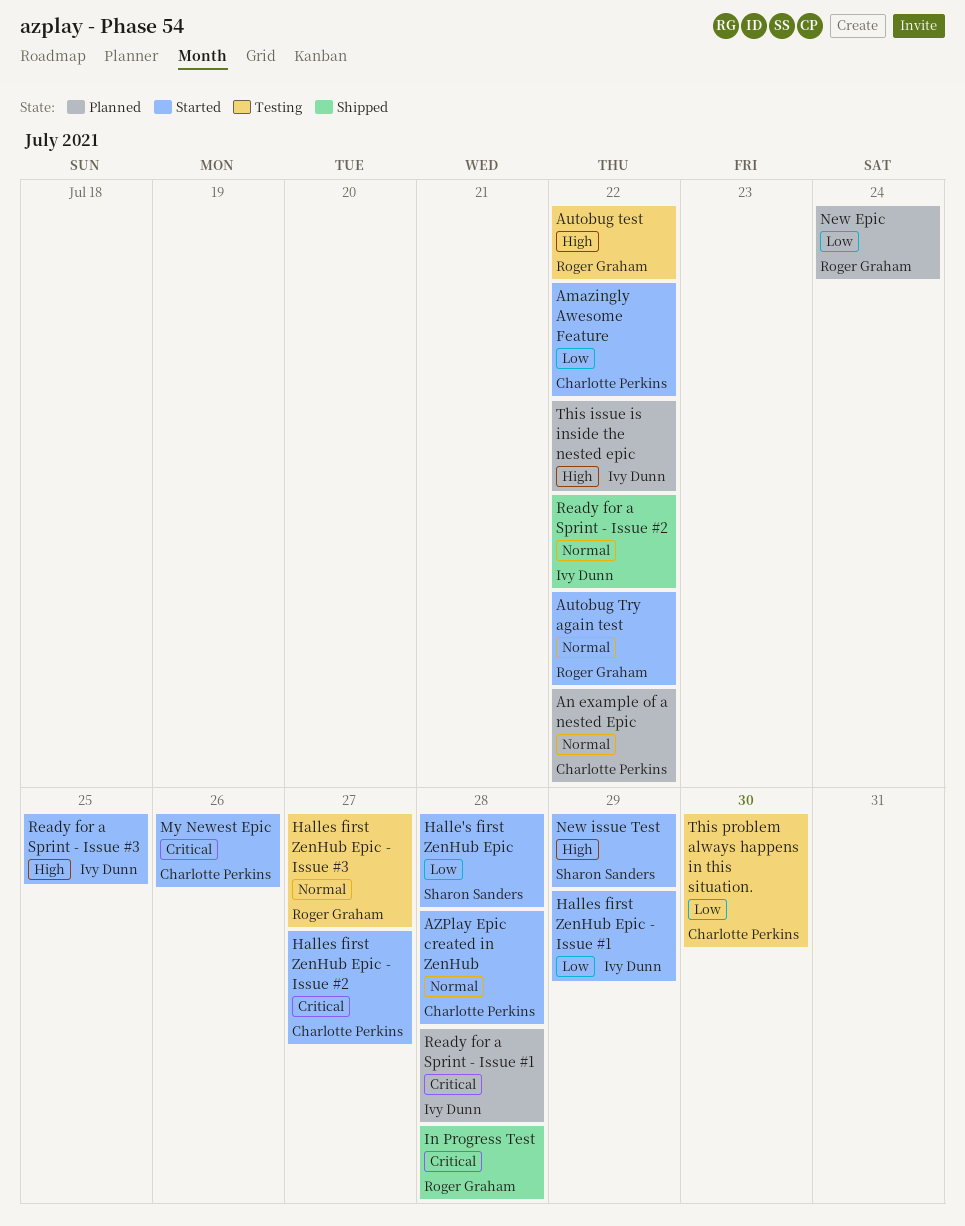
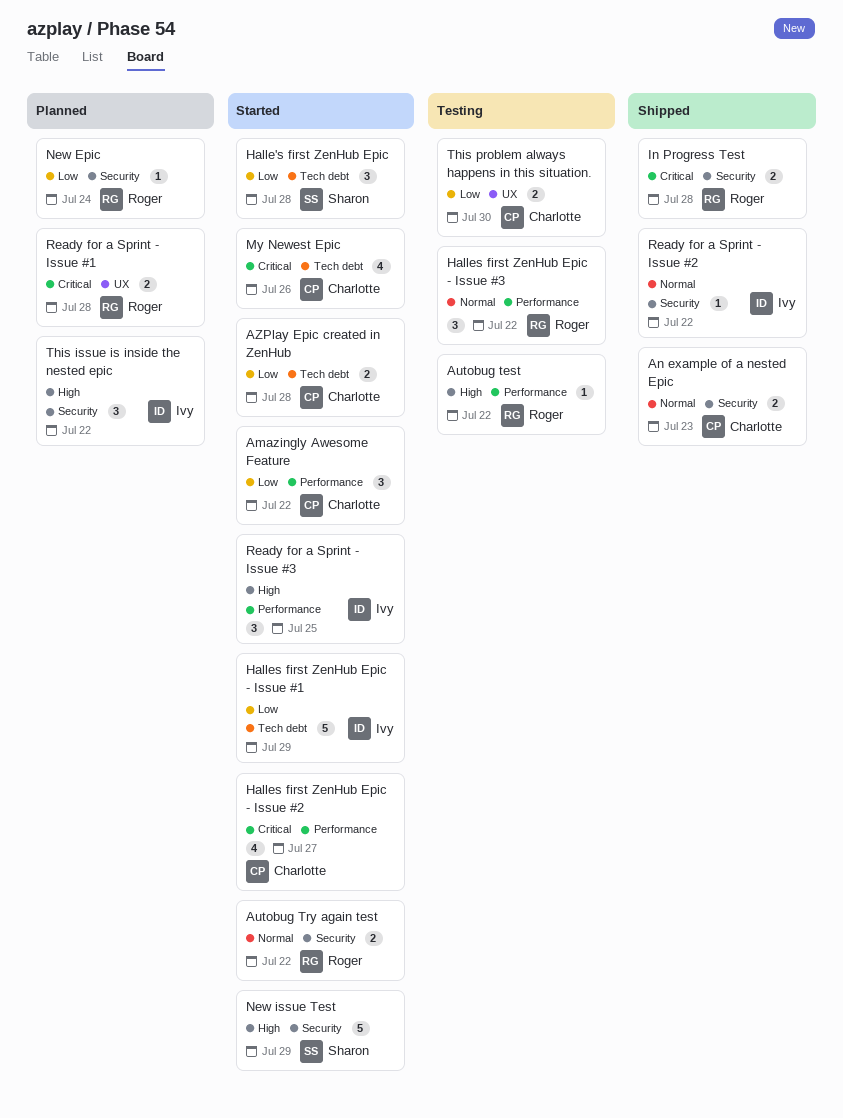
An example of a nested Epic, status: Planned -> Shipped
An example of a nested Epic, due: Jul 22 -> Jul 23
AZPlay Epic created in ZenHub, priority: Normal -> Low
Halles first ZenHub Epic - Issue #3, due: Jul 27 -> Jul 22
Ready for a Sprint - Issue #1, owner: Ivy Dunn -> Roger Graham

